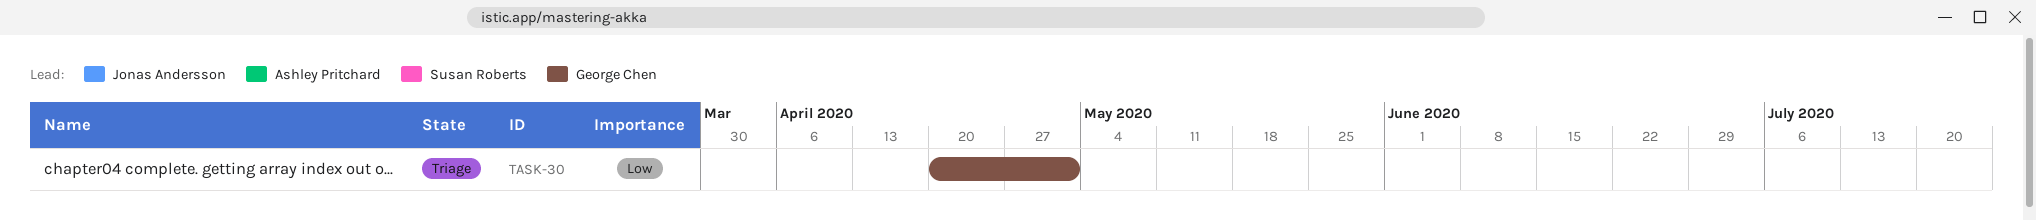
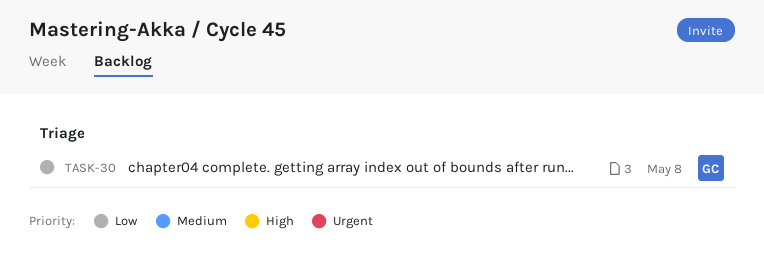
TASK-30, due: May 1 -> May 8

